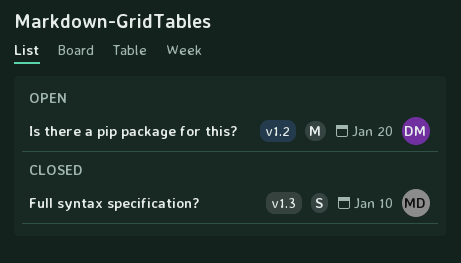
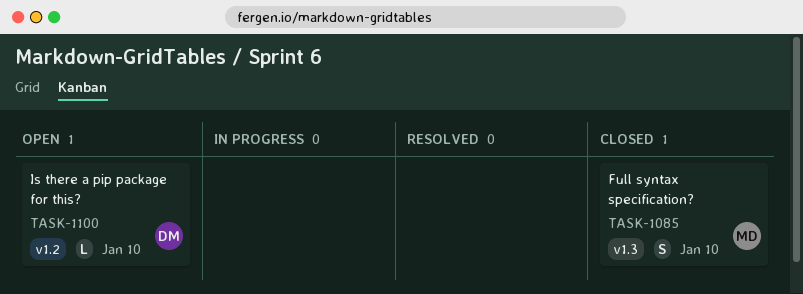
Is there a pip package for this?, estimate: M -> L
Is there a pip package for this?, due: Jan 20 -> Jan 10

